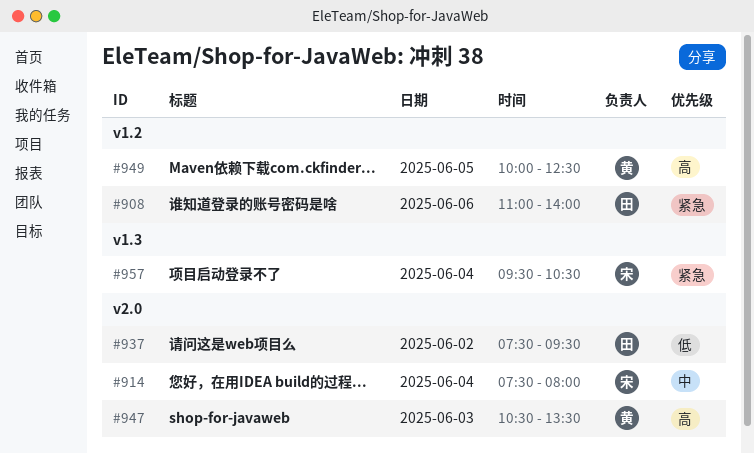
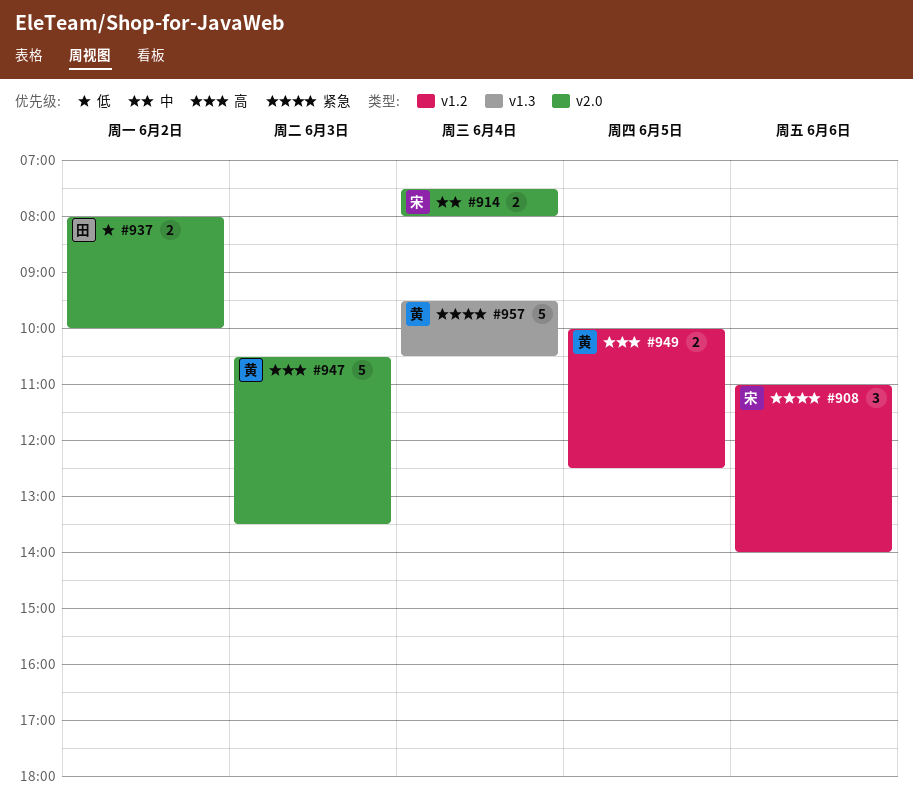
#908, owner: 田 -> 宋
#937, begins: 07:30 -> 08:00
#937, ends: 09:30 -> 10:00
#957, owner: 宋 -> 黄

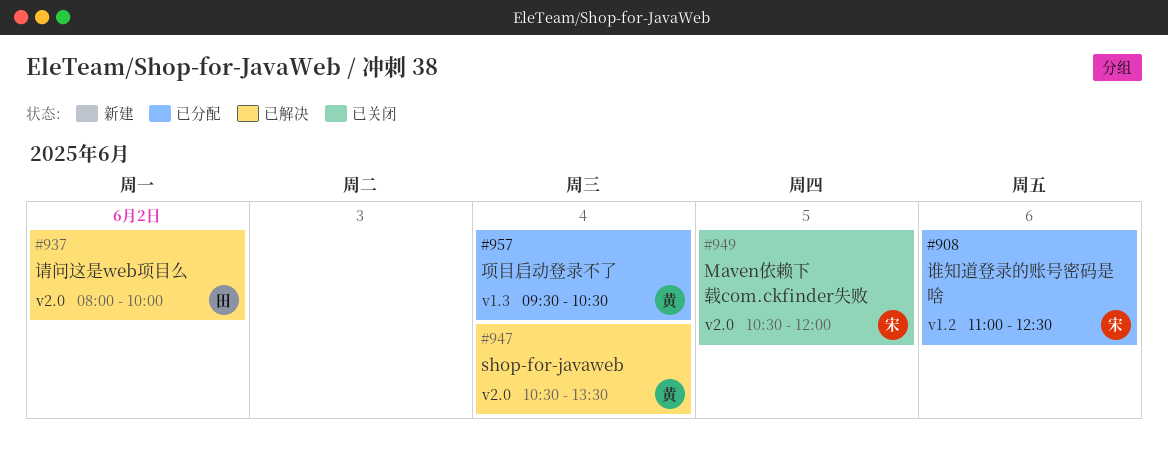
#908, ends: 14:00 -> 12:30
#914: present -> none
#947, day: Jun 3 -> Jun 4
#949, owner: 黄 -> 宋
#949, label: v1.2 -> v2.0
#949, begins: 10:00 -> 10:30
#949, ends: 12:30 -> 12:00

